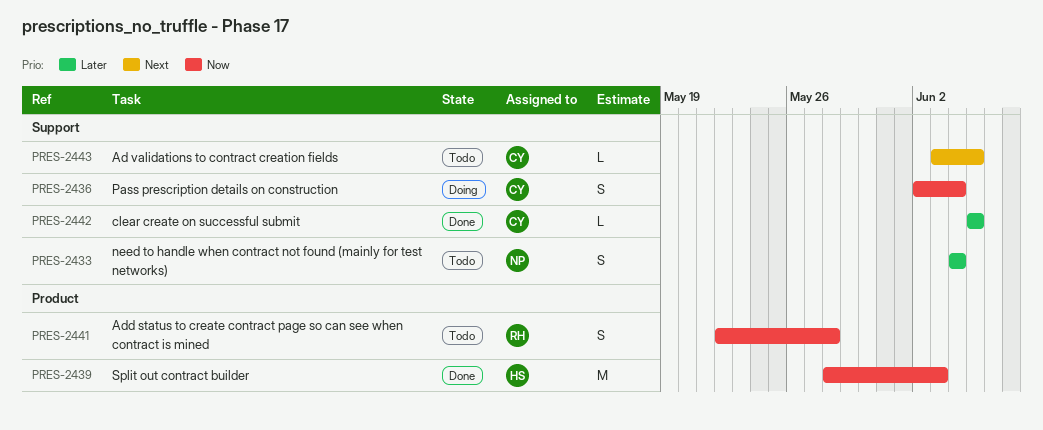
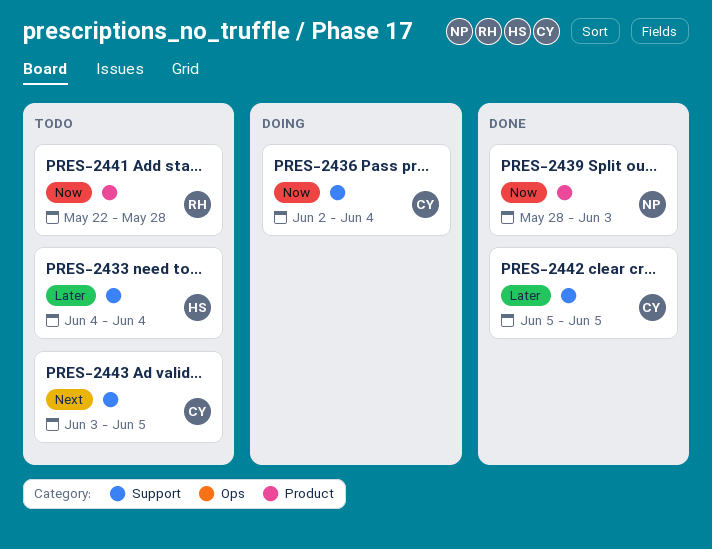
PRES-2433, owner: NP -> HS
PRES-2439, owner: HS -> NP

